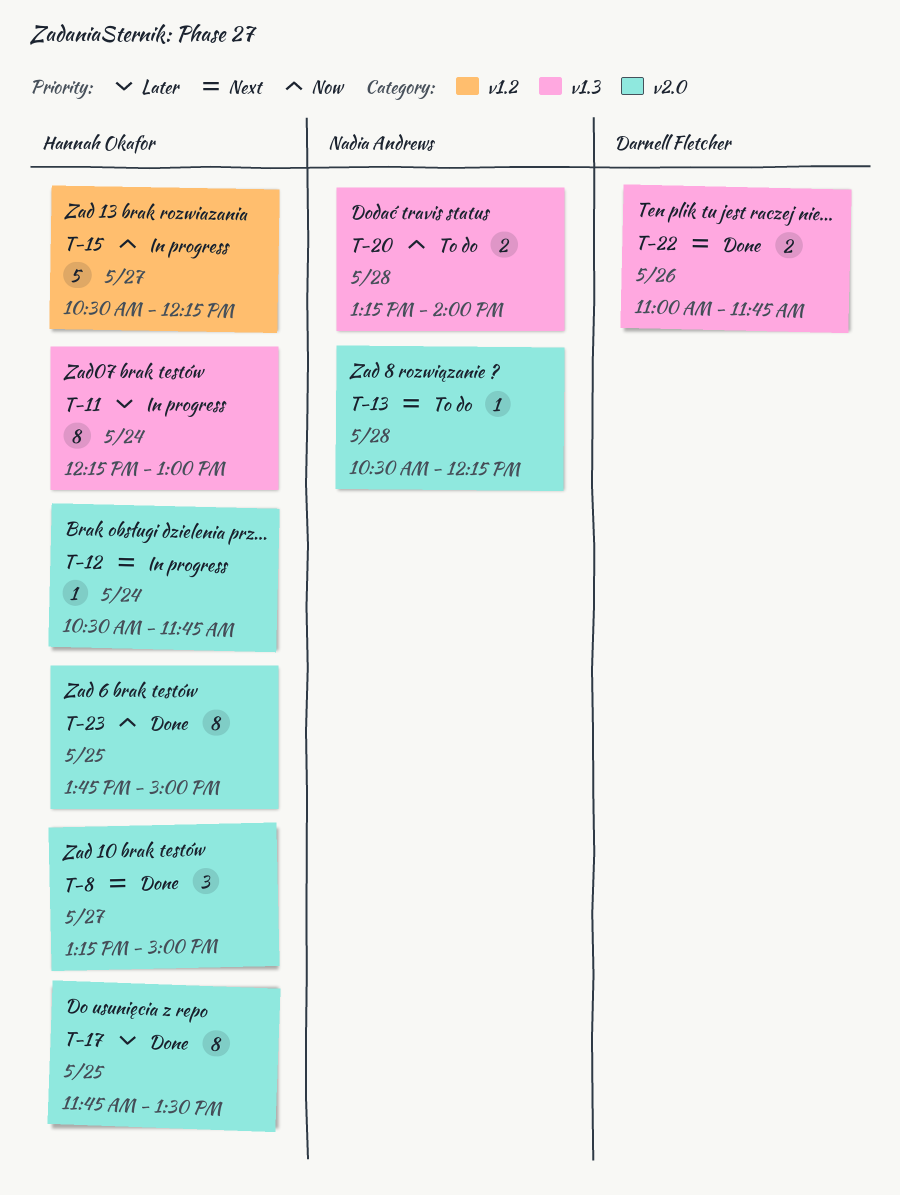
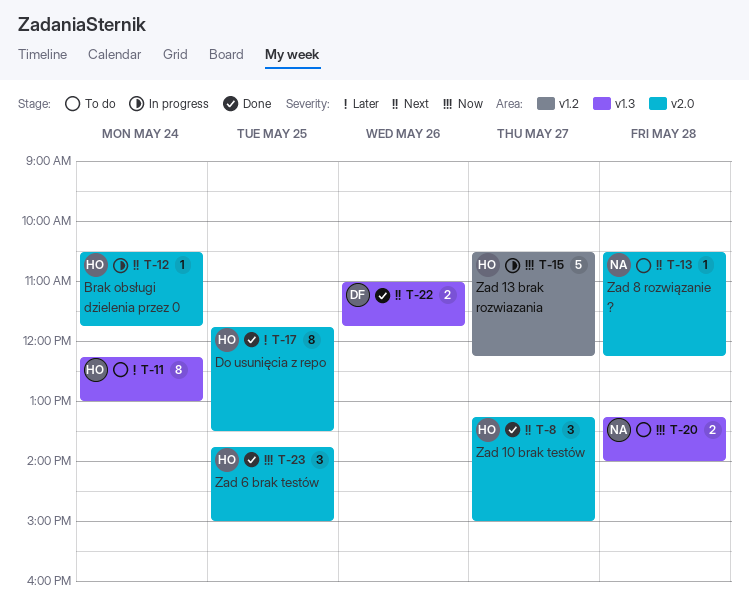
T-11, status: In progress -> To do
T-23, estimate: 8 -> 3

